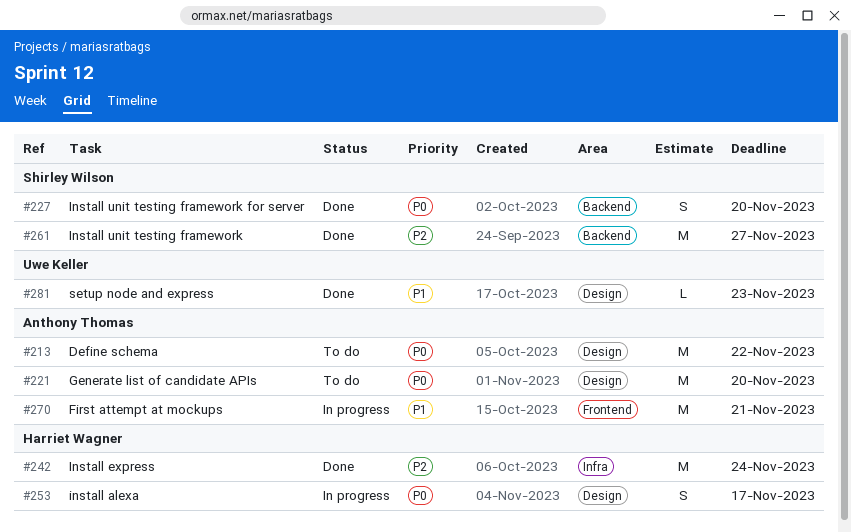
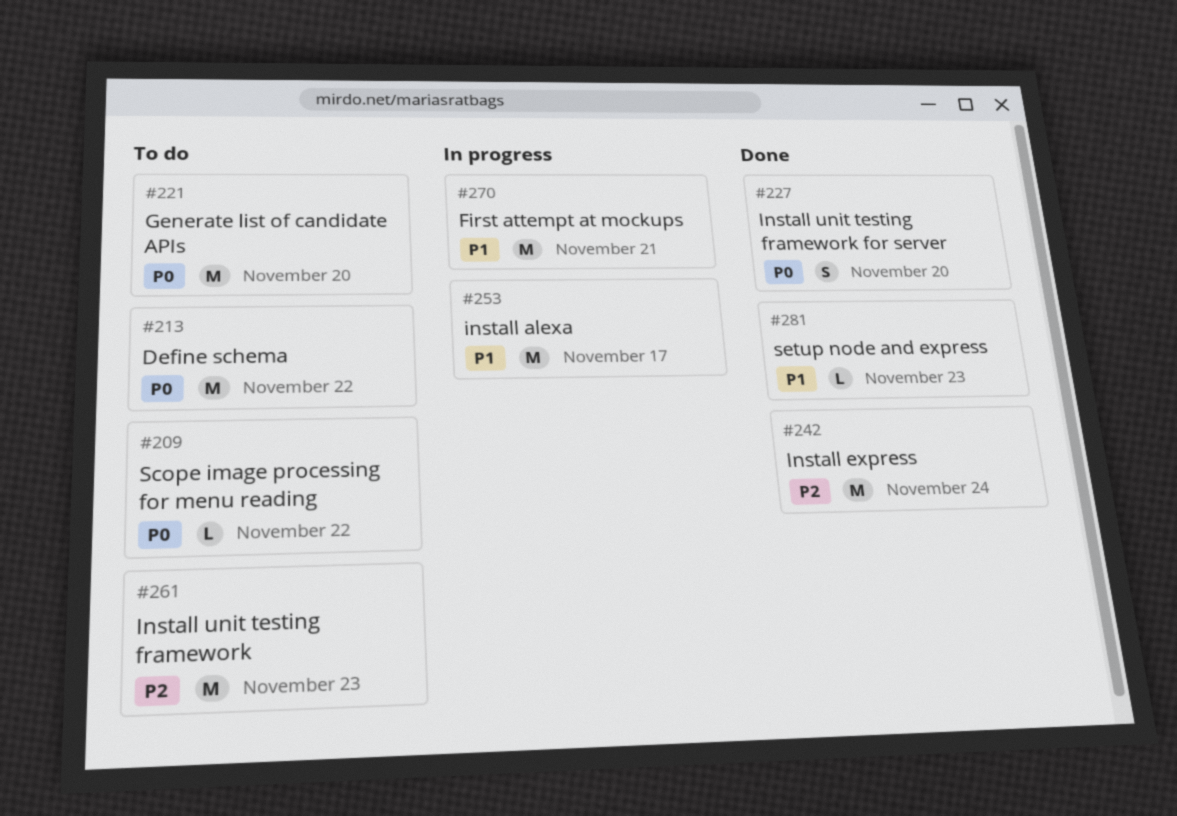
#209: none -> present
#253, priority: P0 -> P1
#253, estimate: S -> M
#261, status: Done -> To do
#261, due: Nov 27 -> Nov 23

